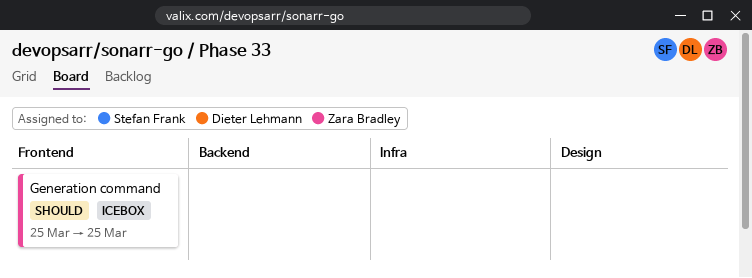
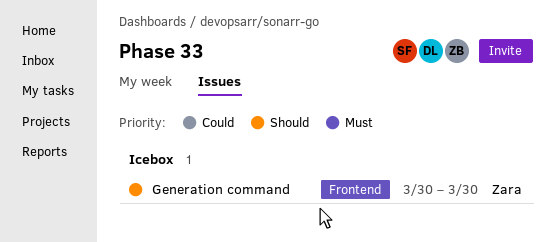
Generation command, start: Mar 25 -> Mar 30
Generation command, due: Mar 25 -> Mar 30

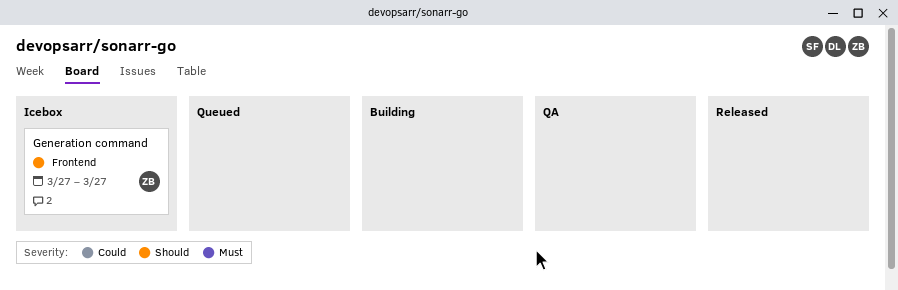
Generation command, start: Mar 30 -> Mar 27
Generation command, due: Mar 30 -> Mar 27

